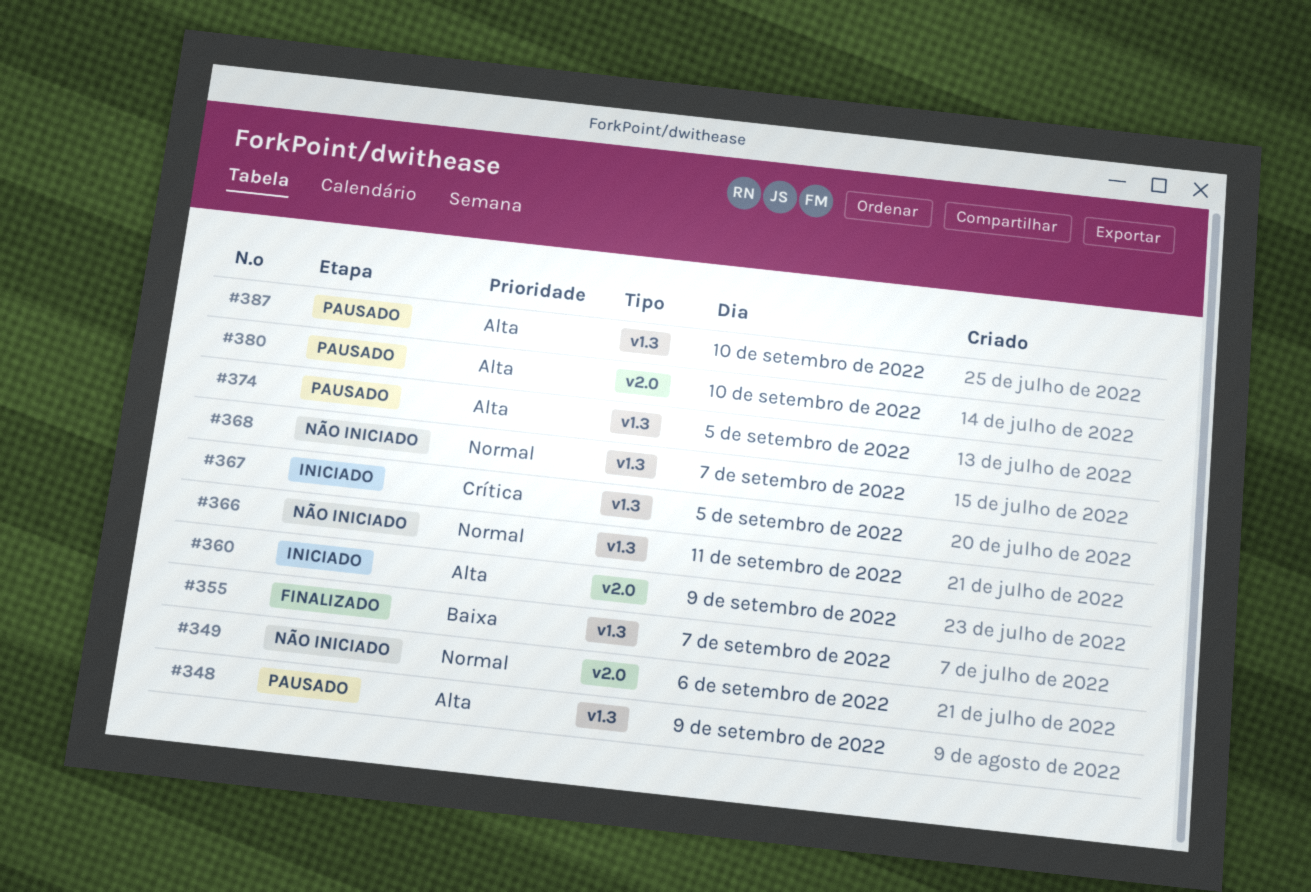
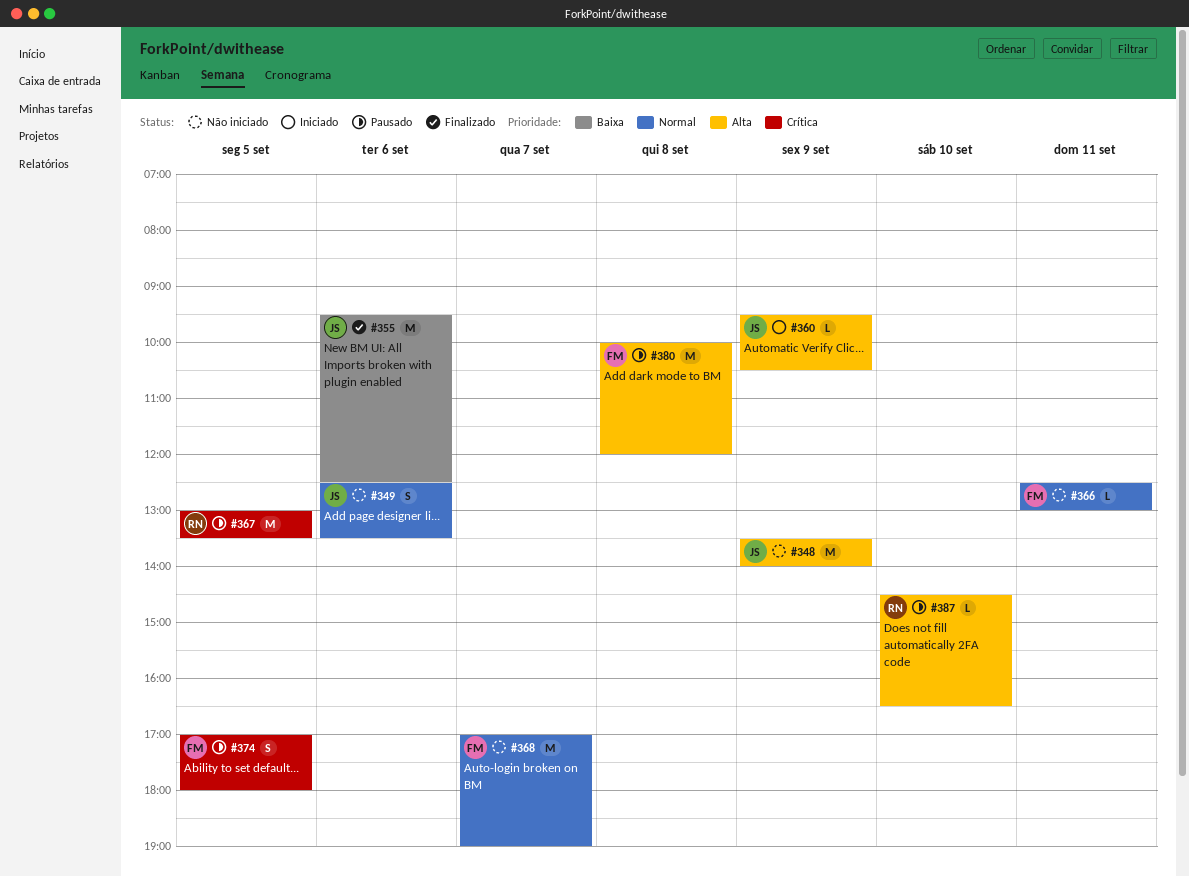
#348, status: Pausado -> Não iniciado
#355, day: Sep 7 -> Sep 6
#367, status: Iniciado -> Pausado
#374, priority: Alta -> Crítica
#380, day: Sep 10 -> Sep 8

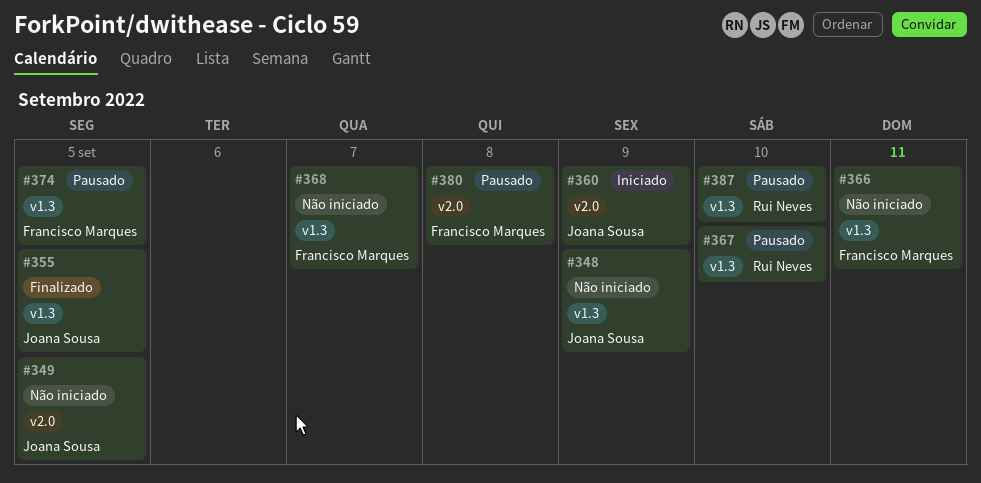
#349, day: Sep 6 -> Sep 5
#355, day: Sep 6 -> Sep 5
#367, day: Sep 5 -> Sep 10

